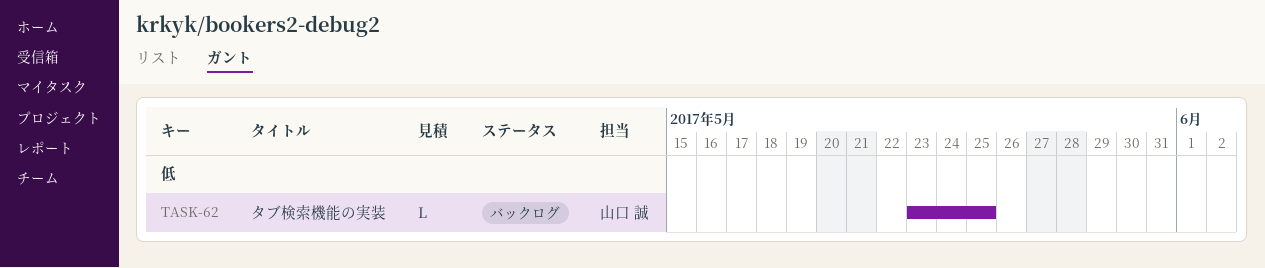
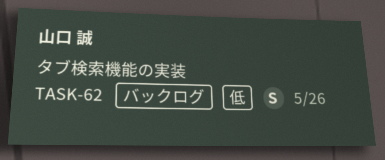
TASK-62, estimate: L -> S
TASK-62, due: May 25 -> May 26

